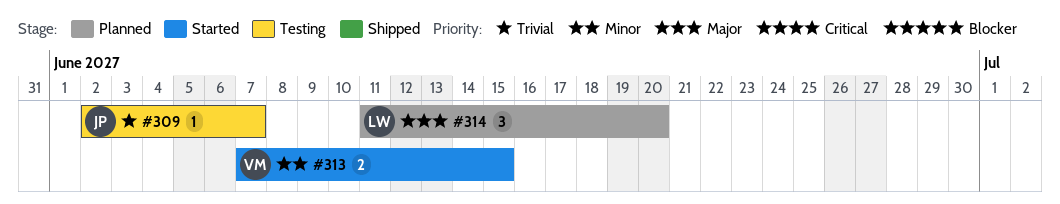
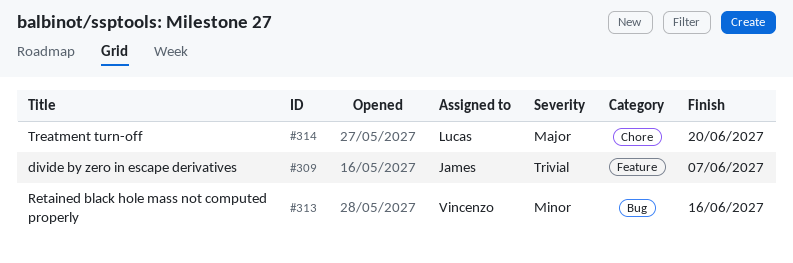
#313, due: Jun 15 -> Jun 16

